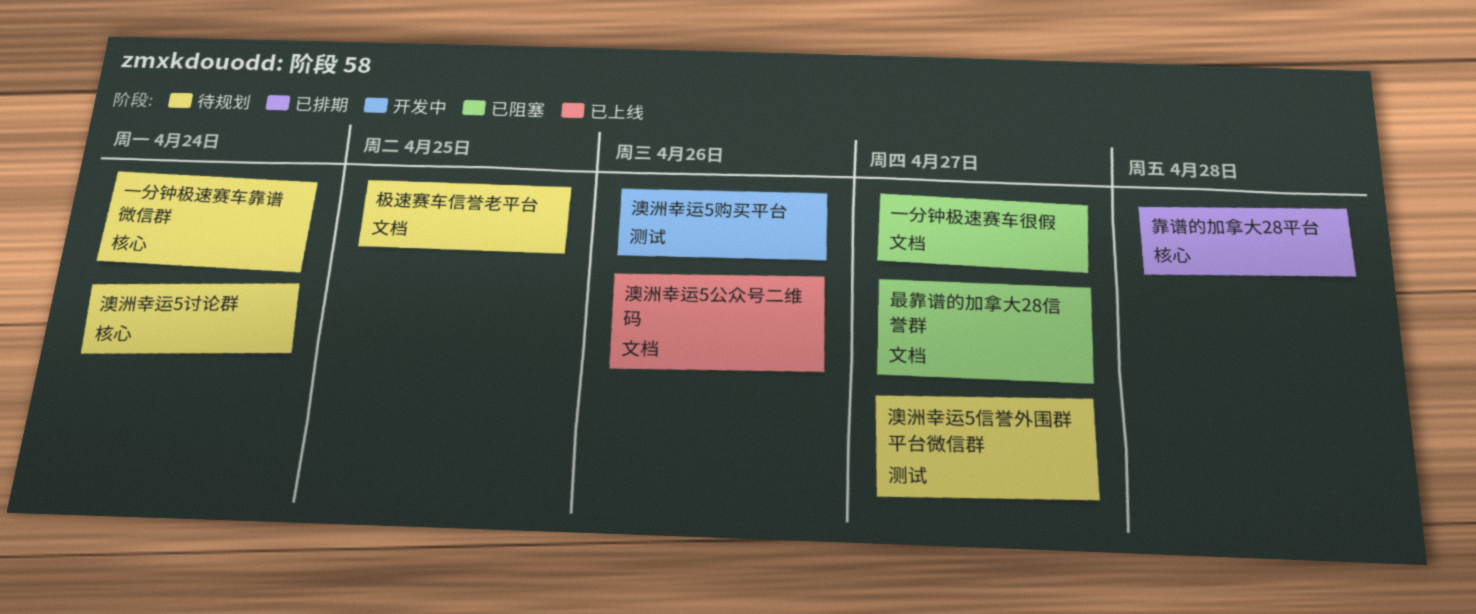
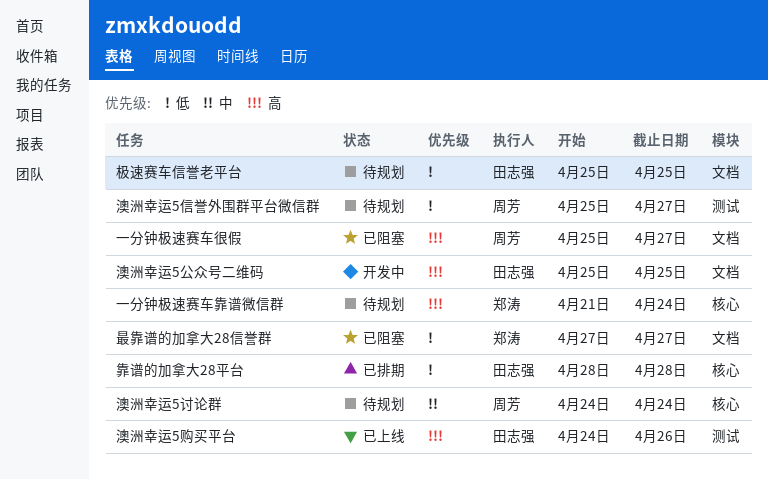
澳洲幸运5公众号二维码, status: 已上线 -> 开发中
澳洲幸运5公众号二维码, due: Apr 26 -> Apr 25
澳洲幸运5购买平台, status: 开发中 -> 已上线

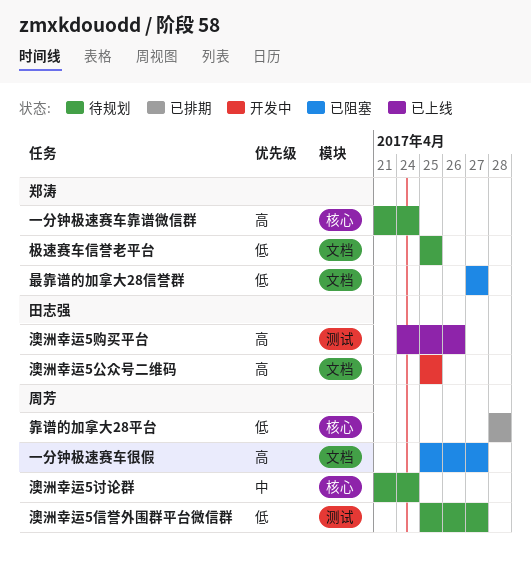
极速赛车信誉老平台, owner: 田志强 -> 郑涛
澳洲幸运5讨论群, start: Apr 24 -> Apr 21
靠谱的加拿大28平台, owner: 田志强 -> 周芳

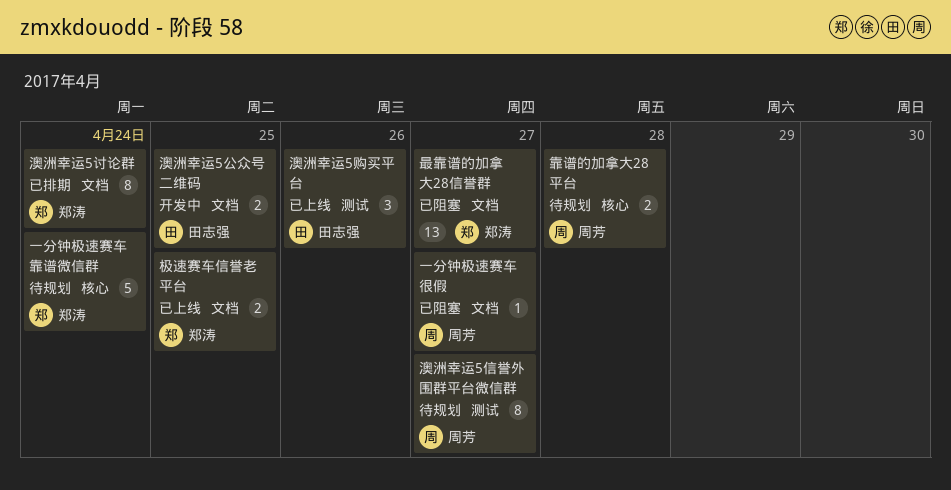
极速赛车信誉老平台, status: 待规划 -> 已上线
澳洲幸运5讨论群, status: 待规划 -> 已排期
澳洲幸运5讨论群, owner: 周芳 -> 郑涛
澳洲幸运5讨论群, label: 核心 -> 文档
靠谱的加拿大28平台, status: 已排期 -> 待规划

